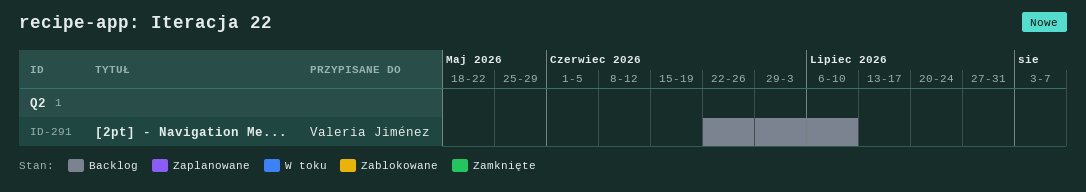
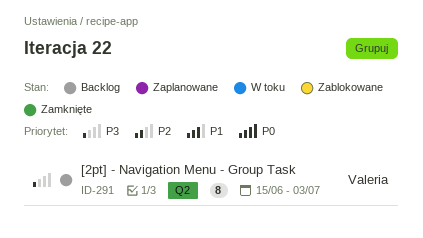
ID-291, start: Jun 22 -> Jun 15
ID-291, due: Jul 10 -> Jul 3

